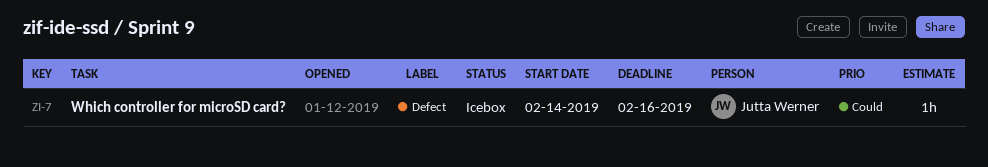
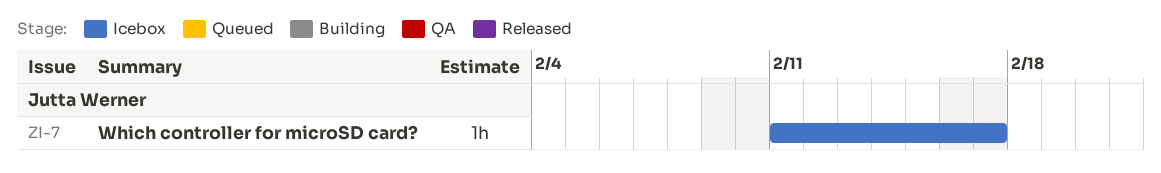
ZI-7, start: Feb 14 -> Feb 11
ZI-7, due: Feb 16 -> Feb 17

